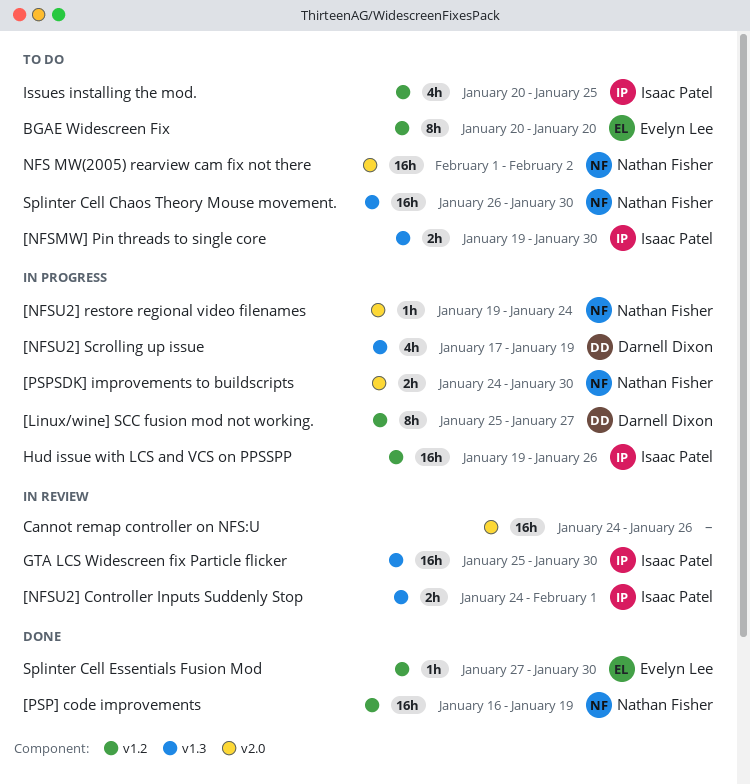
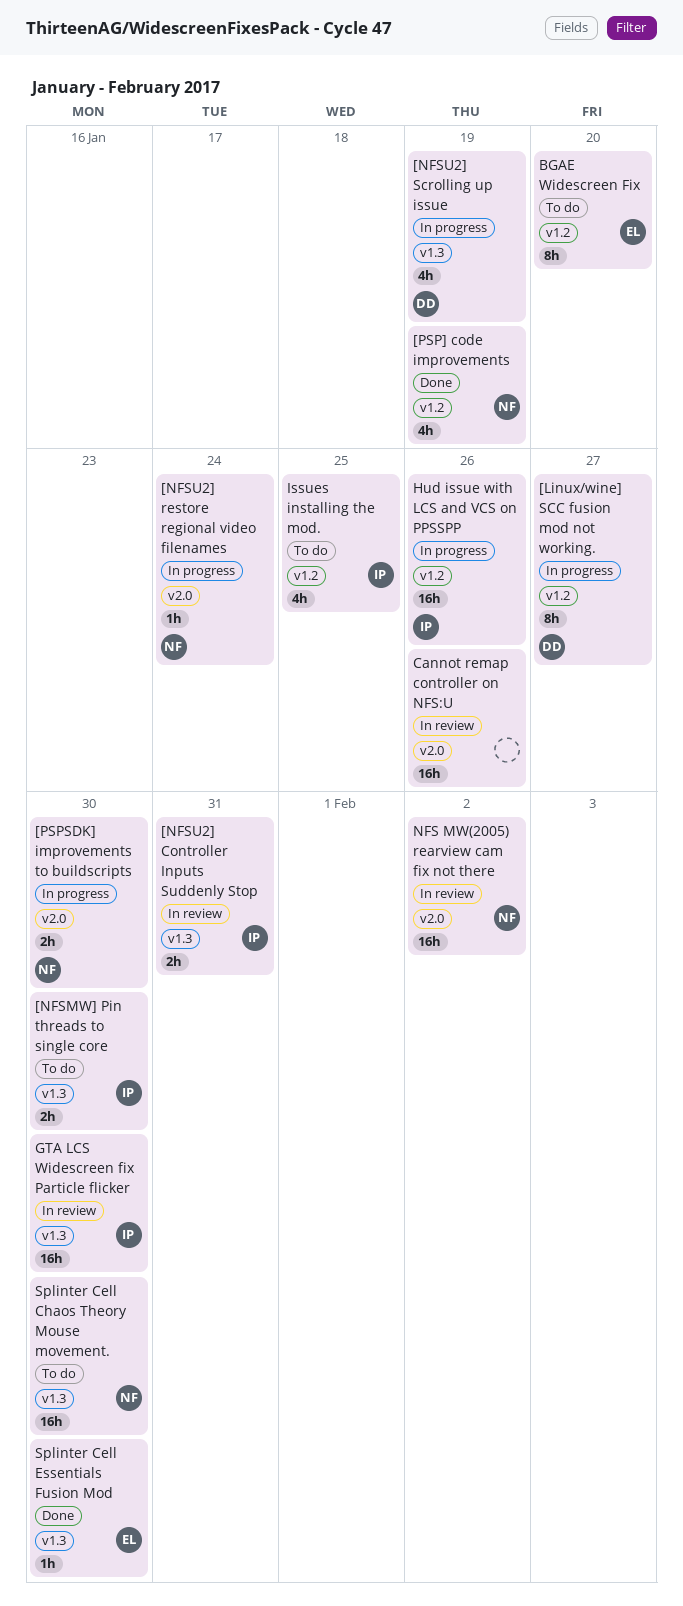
[NFSU2] Controller Inputs Suddenly Stop, due: Feb 1 -> Jan 31
[PSP] code improvements, estimate: 16h -> 4h
NFS MW(2005) rearview cam fix not there, status: To do -> In review
Splinter Cell Essentials Fusion Mod, label: v1.2 -> v1.3

